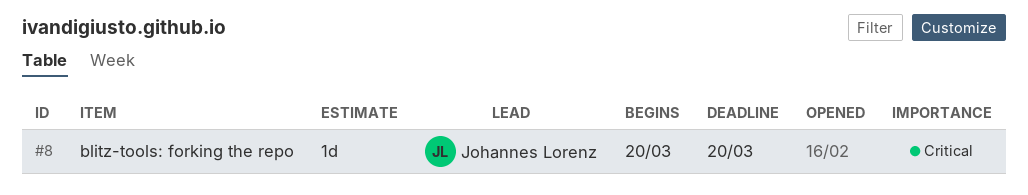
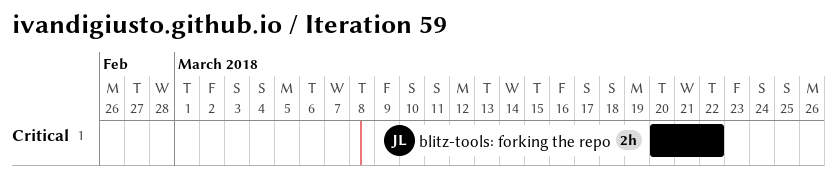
blitz-tools: forking the repo, estimate: 1d -> 2h
blitz-tools: forking the repo, due: Mar 20 -> Mar 22

